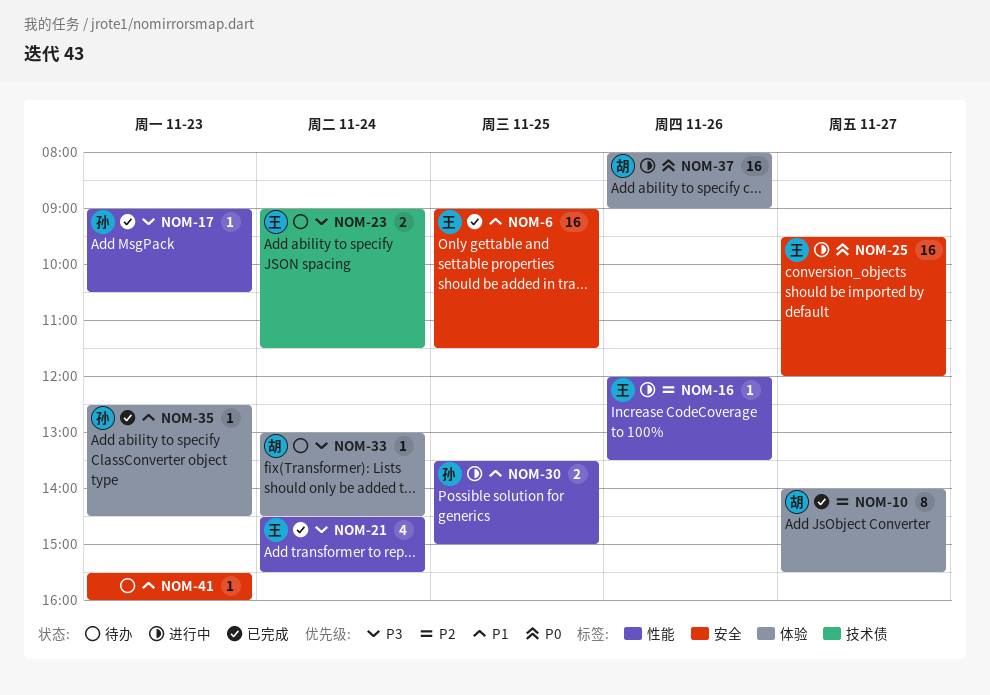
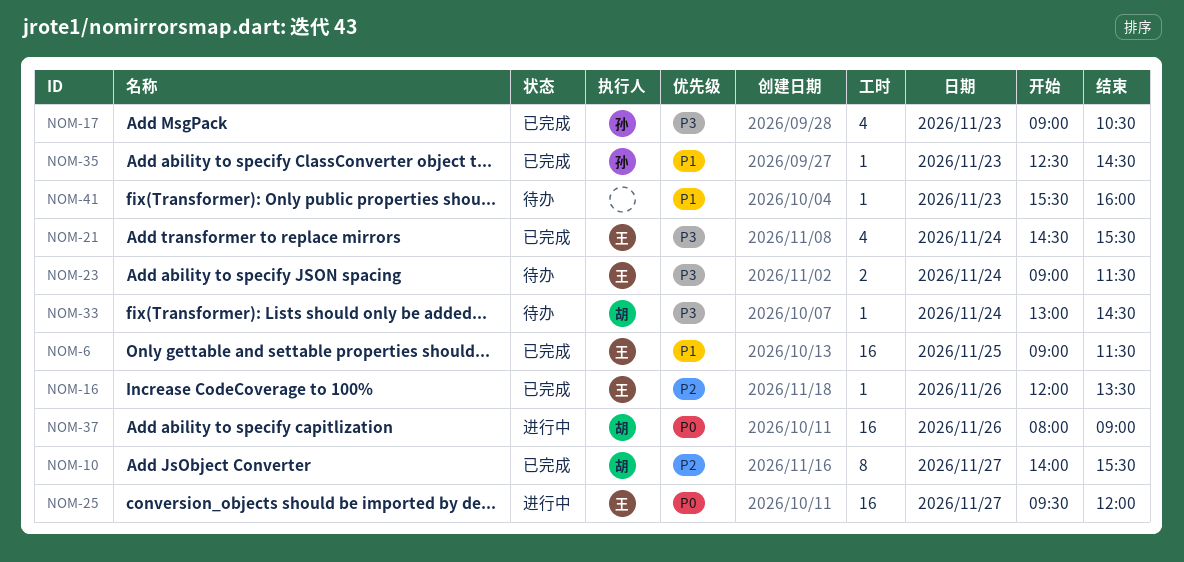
NOM-16, status: 进行中 -> 已完成
NOM-17, estimate: 1 -> 4
NOM-30: present -> none

